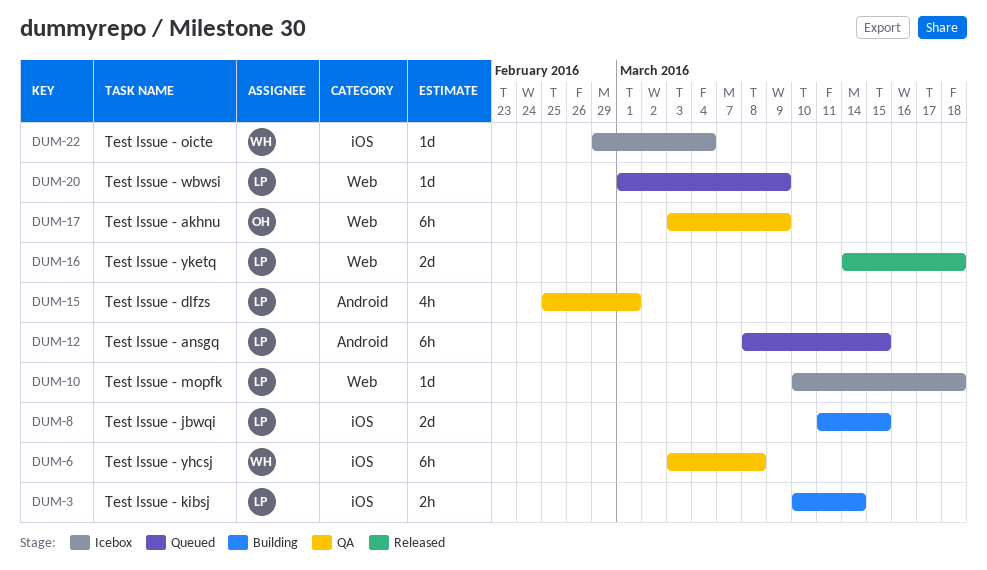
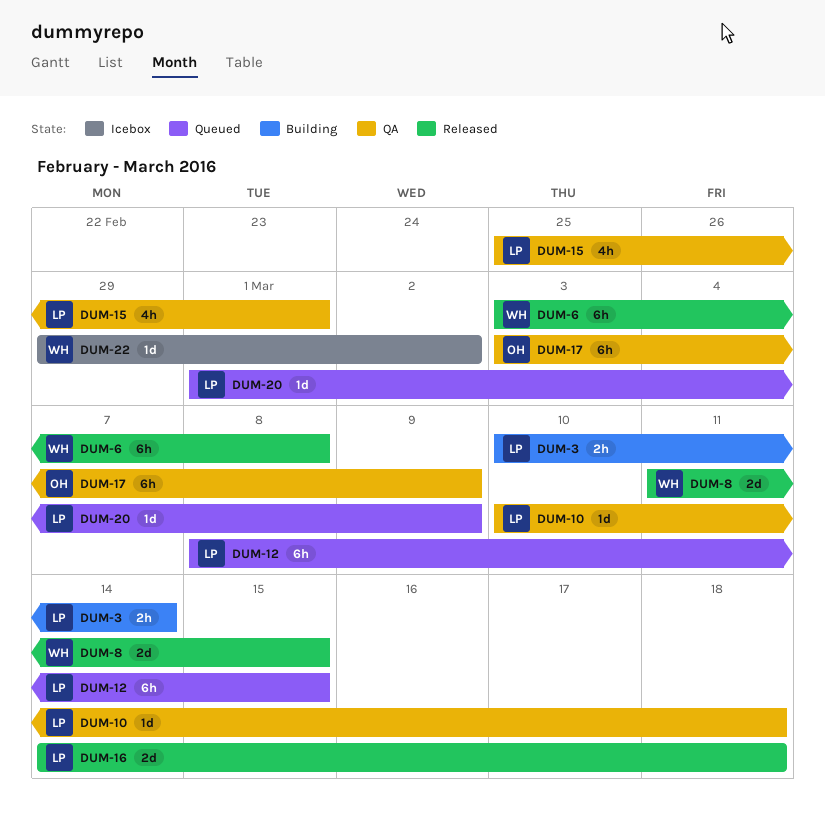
DUM-6, status: QA -> Released
DUM-8, status: Building -> Released
DUM-8, owner: LP -> WH
DUM-10, status: Icebox -> QA
DUM-22, due: Mar 4 -> Mar 2

